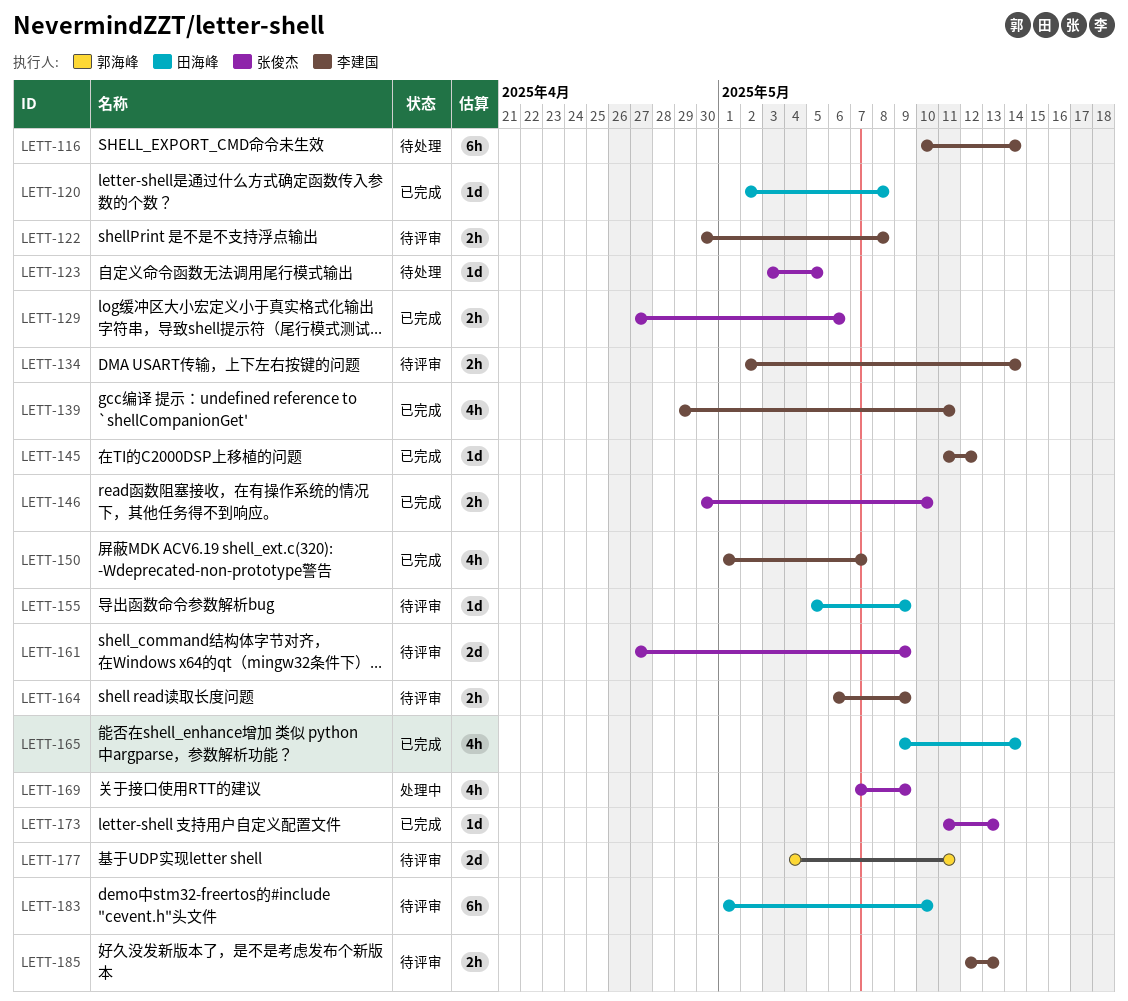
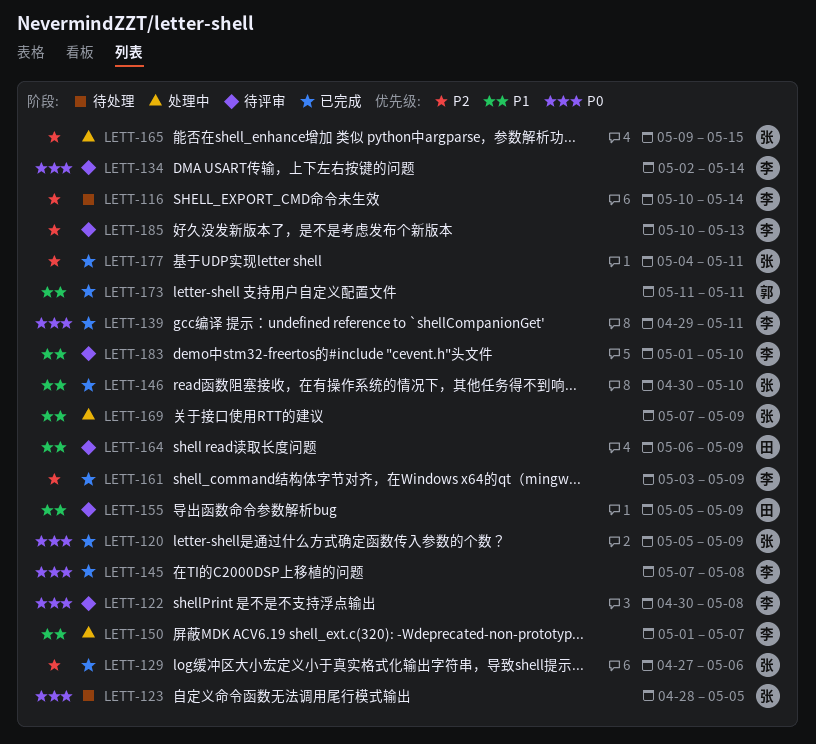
LETT-120, owner: 田海峰 -> 张俊杰
LETT-120, start: May 2 -> May 5
LETT-120, due: May 8 -> May 9
LETT-123, start: May 3 -> Apr 28
LETT-145, start: May 11 -> May 7
LETT-145, due: May 12 -> May 8
LETT-150, status: 已完成 -> 处理中
LETT-161, status: 待评审 -> 已完成
LETT-161, owner: 张俊杰 -> 李建国
LETT-161, start: Apr 27 -> May 3
LETT-164, owner: 李建国 -> 田海峰
LETT-165, status: 已完成 -> 处理中
LETT-165, owner: 田海峰 -> 张俊杰
LETT-165, due: May 14 -> May 15
LETT-173, owner: 张俊杰 -> 郭海峰
LETT-173, due: May 13 -> May 11
LETT-177, status: 待评审 -> 已完成
LETT-177, owner: 郭海峰 -> 张俊杰
LETT-183, owner: 田海峰 -> 李建国
LETT-185, start: May 12 -> May 10

